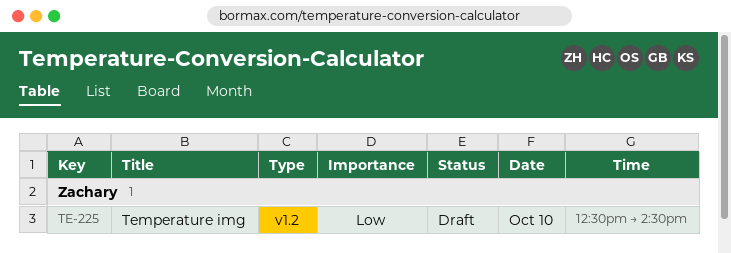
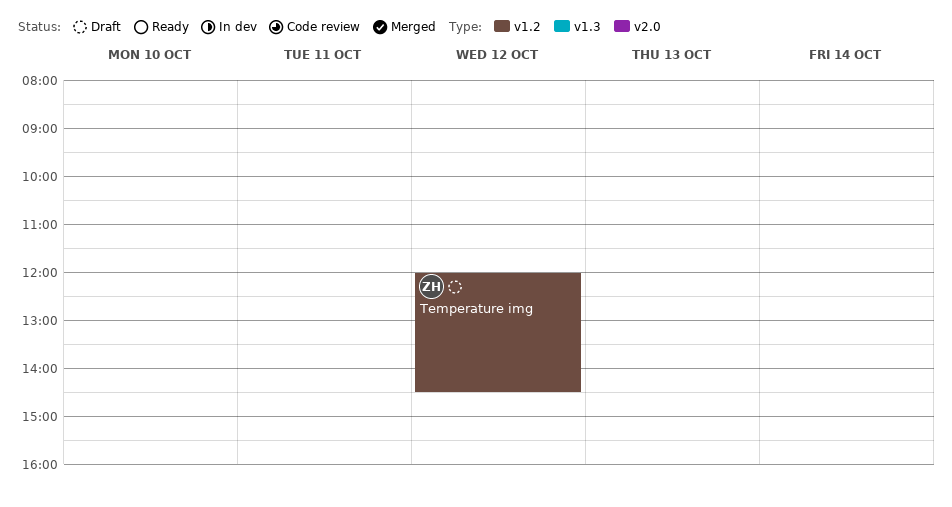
Temperature img, day: Oct 10 -> Oct 12
Temperature img, begins: 12:30 -> 12:00

